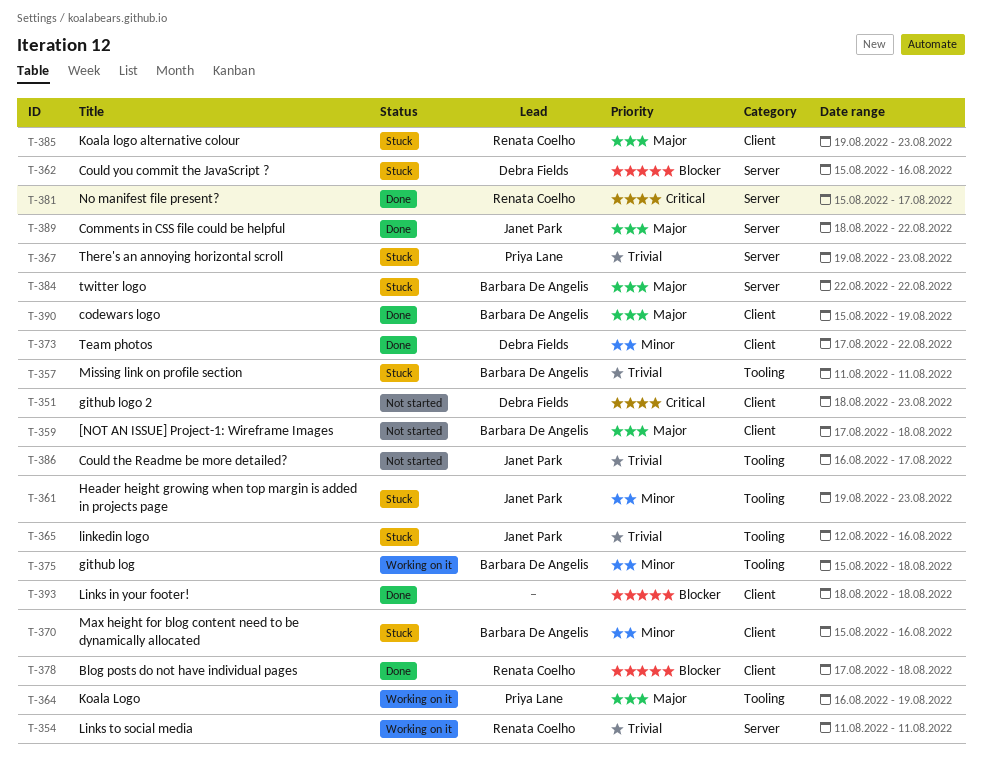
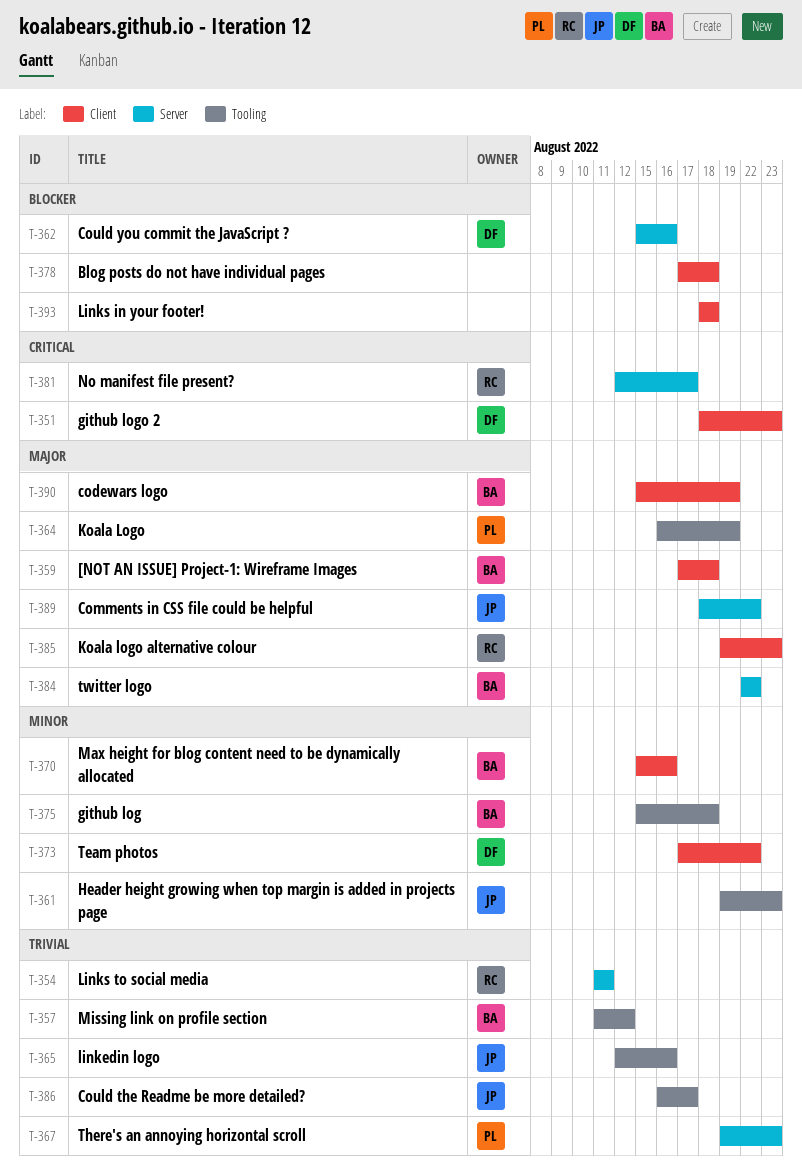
T-357, due: Aug 11 -> Aug 12
T-378, owner: Renata Coelho -> none
T-381, start: Aug 15 -> Aug 12

